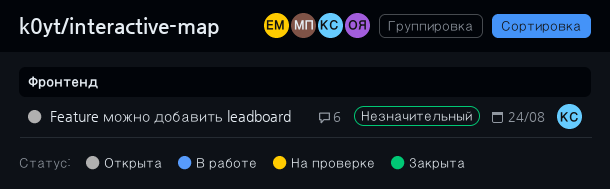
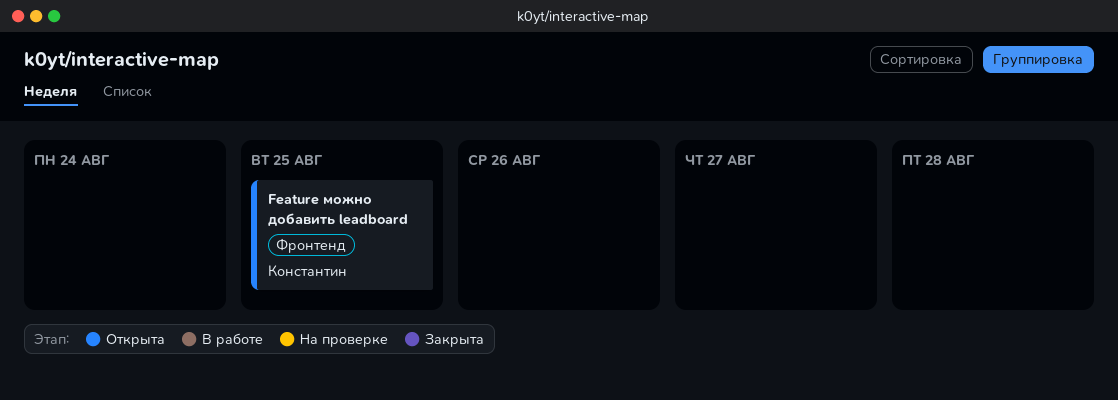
Feature можно добавить leadboard, due: Aug 24 -> Aug 25

